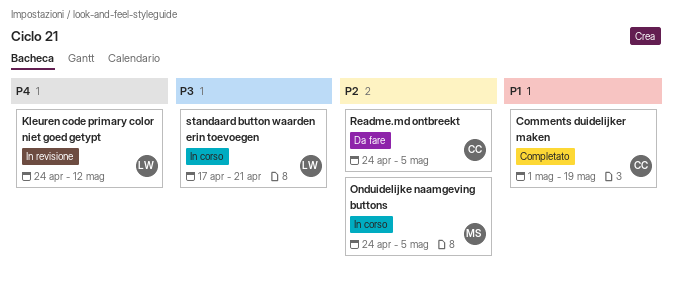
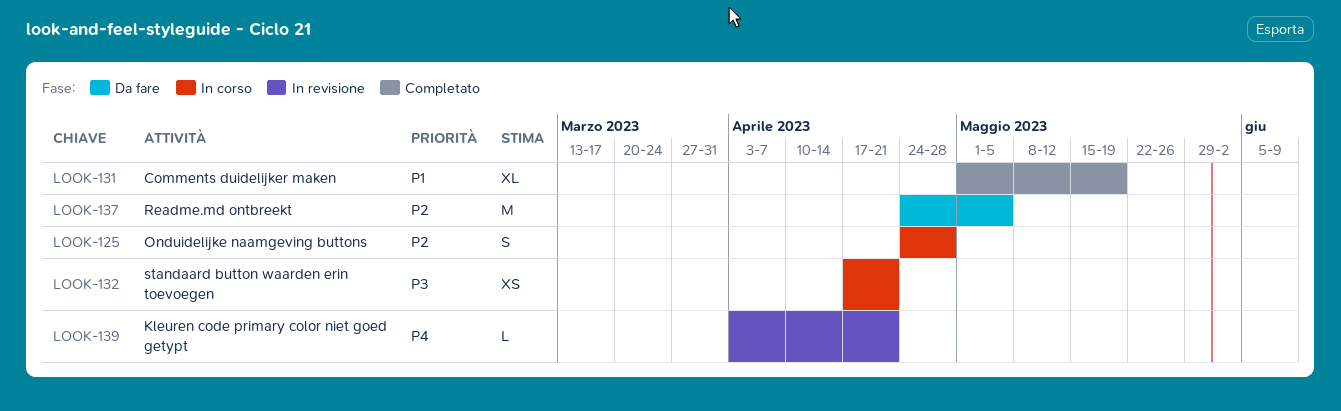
Kleuren code primary color niet goed getypt, start: Apr 24 -> Apr 3
Kleuren code primary color niet goed getypt, due: May 12 -> Apr 21
Onduidelijke naamgeving buttons, due: May 5 -> Apr 28

